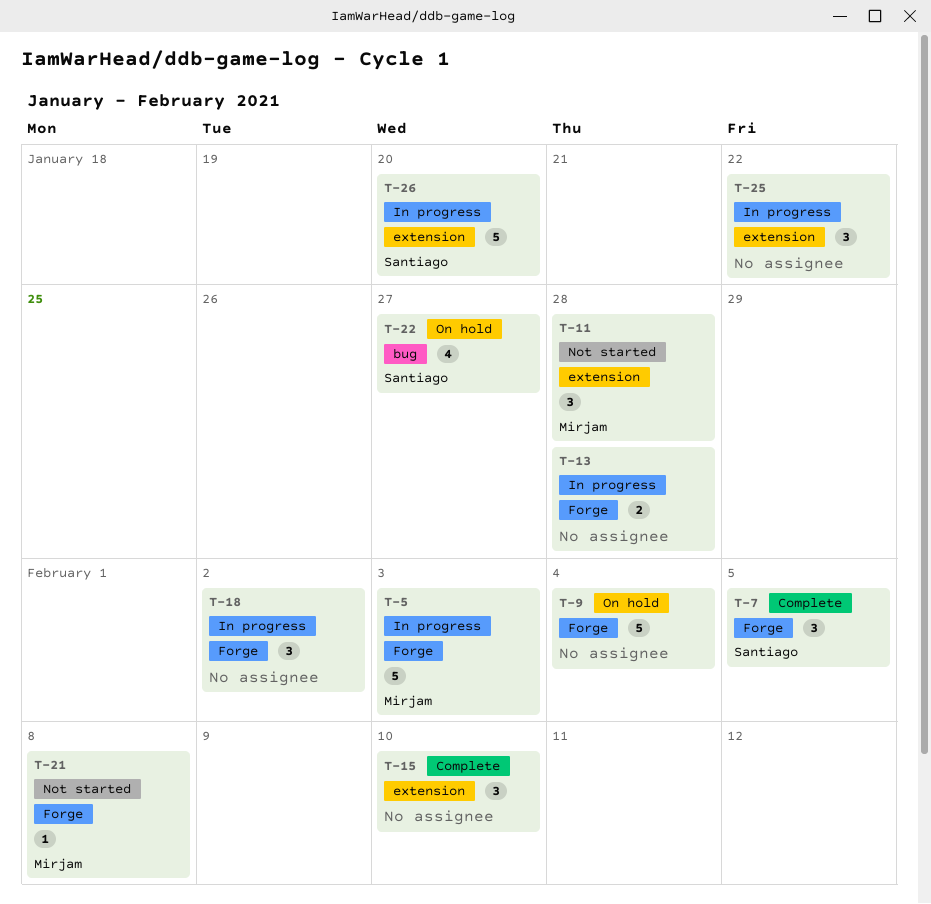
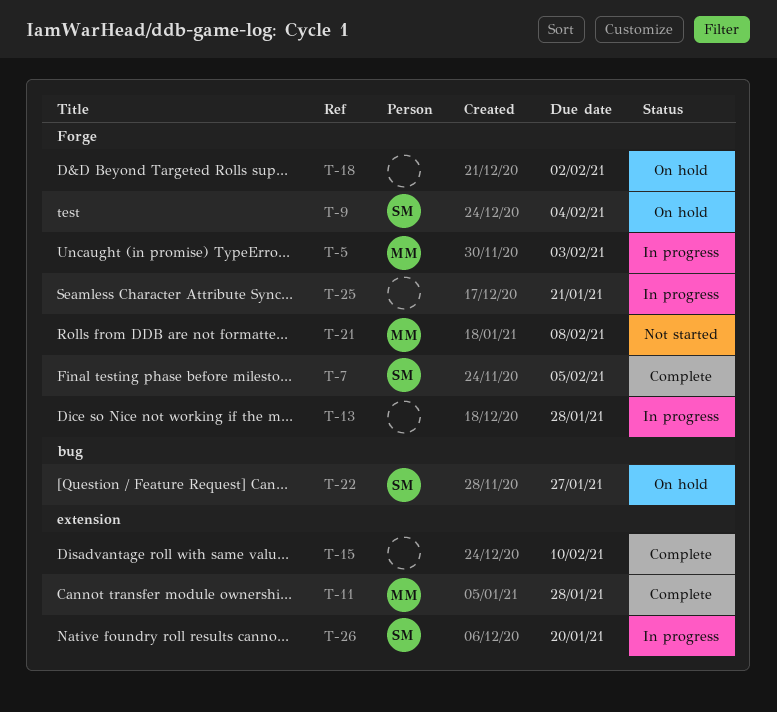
T-9, owner: none -> Santiago
T-11, status: Not started -> Complete
T-18, status: In progress -> On hold
T-25, label: extension -> Forge
T-25, due: Jan 22 -> Jan 21

